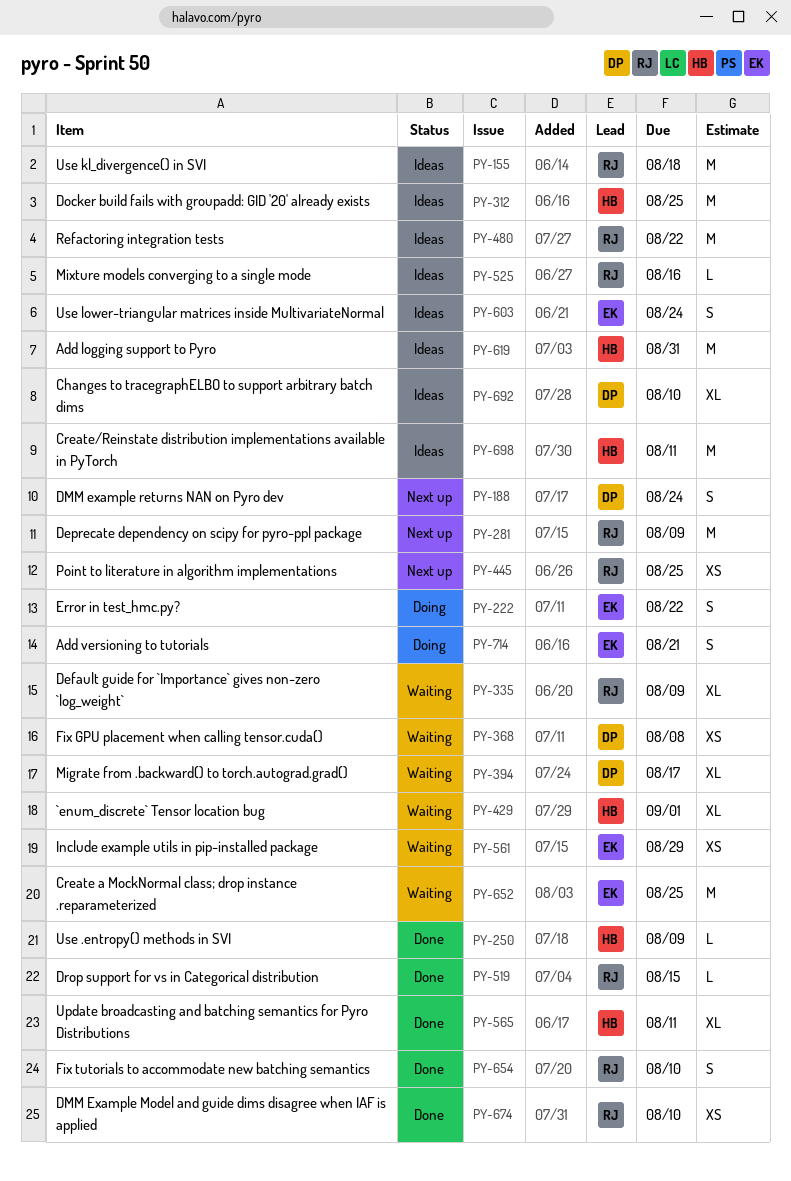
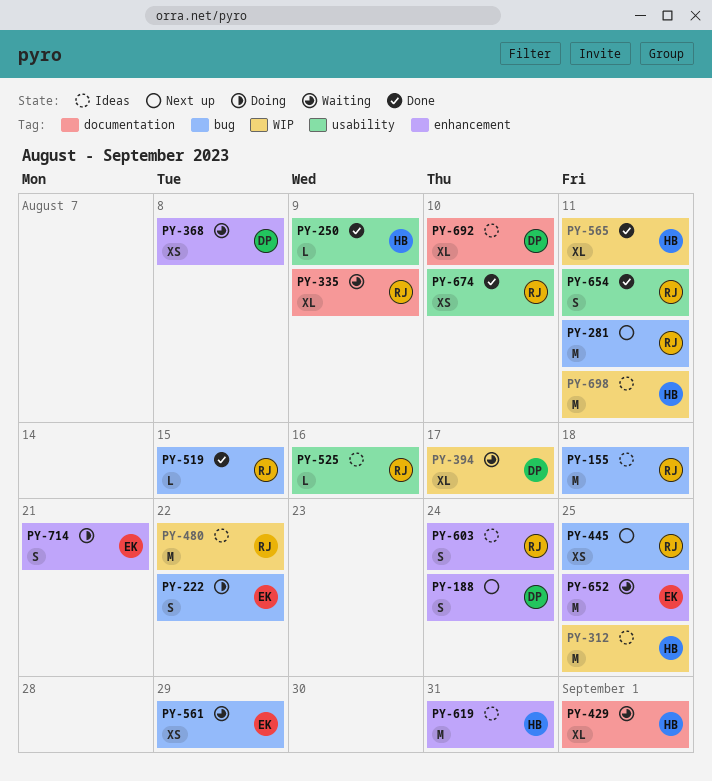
PY-281, due: Aug 9 -> Aug 11
PY-603, owner: EK -> RJ
PY-654, due: Aug 10 -> Aug 11

